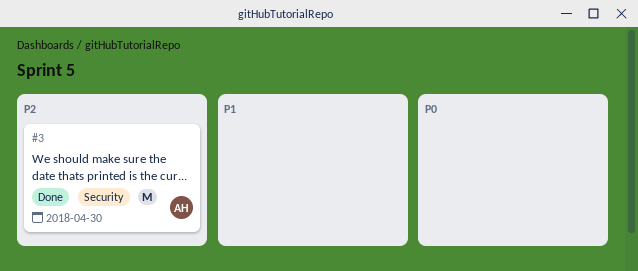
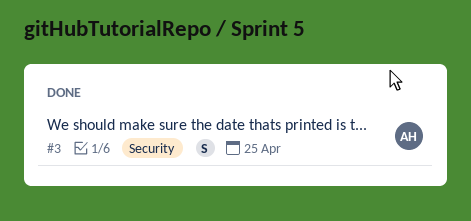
#3, estimate: M -> S
#3, due: Apr 30 -> Apr 25

